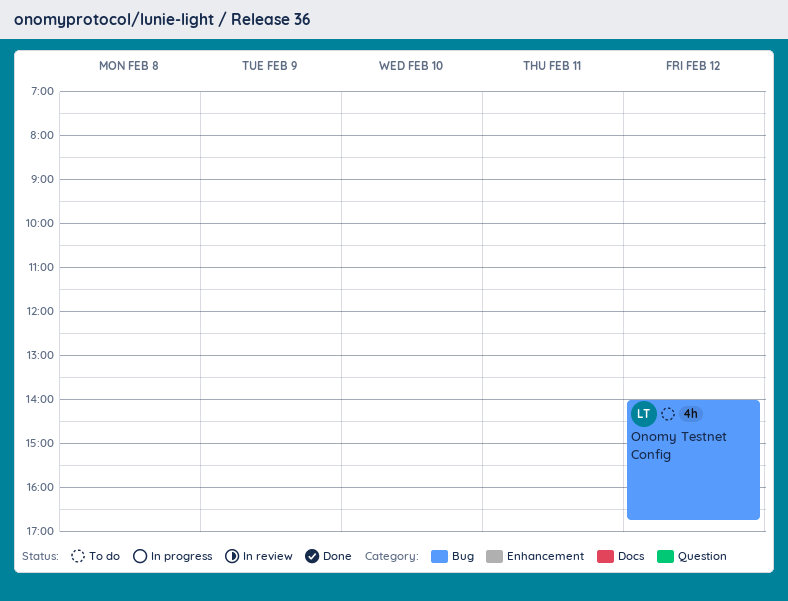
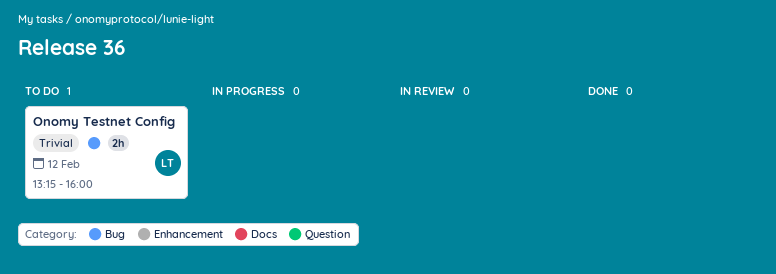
Onomy Testnet Config, estimate: 4h -> 2h
Onomy Testnet Config, begins: 14:00 -> 13:15
Onomy Testnet Config, ends: 16:45 -> 16:00

